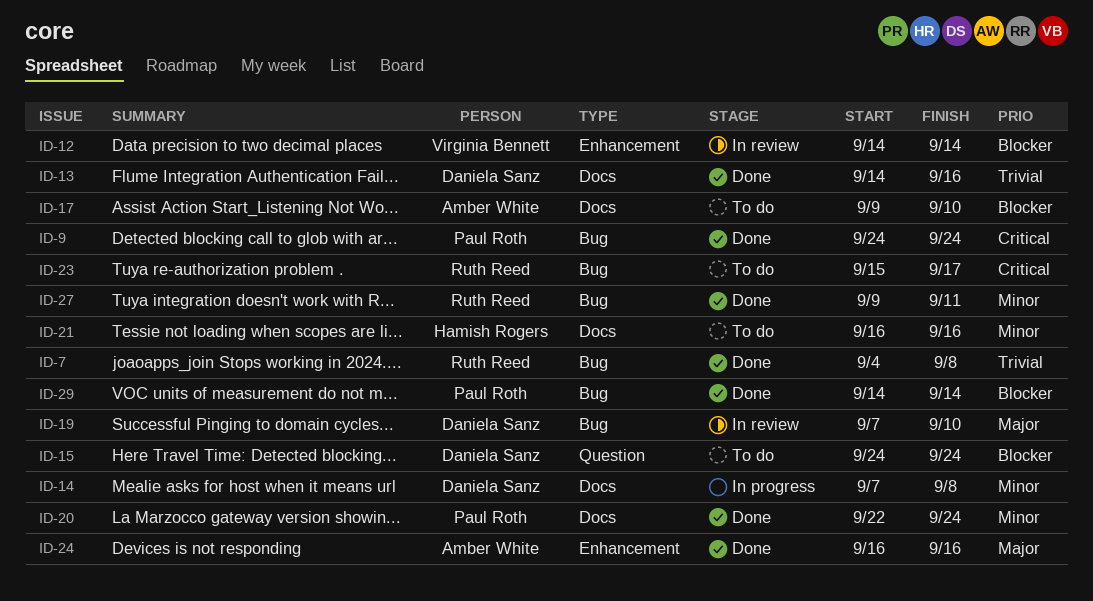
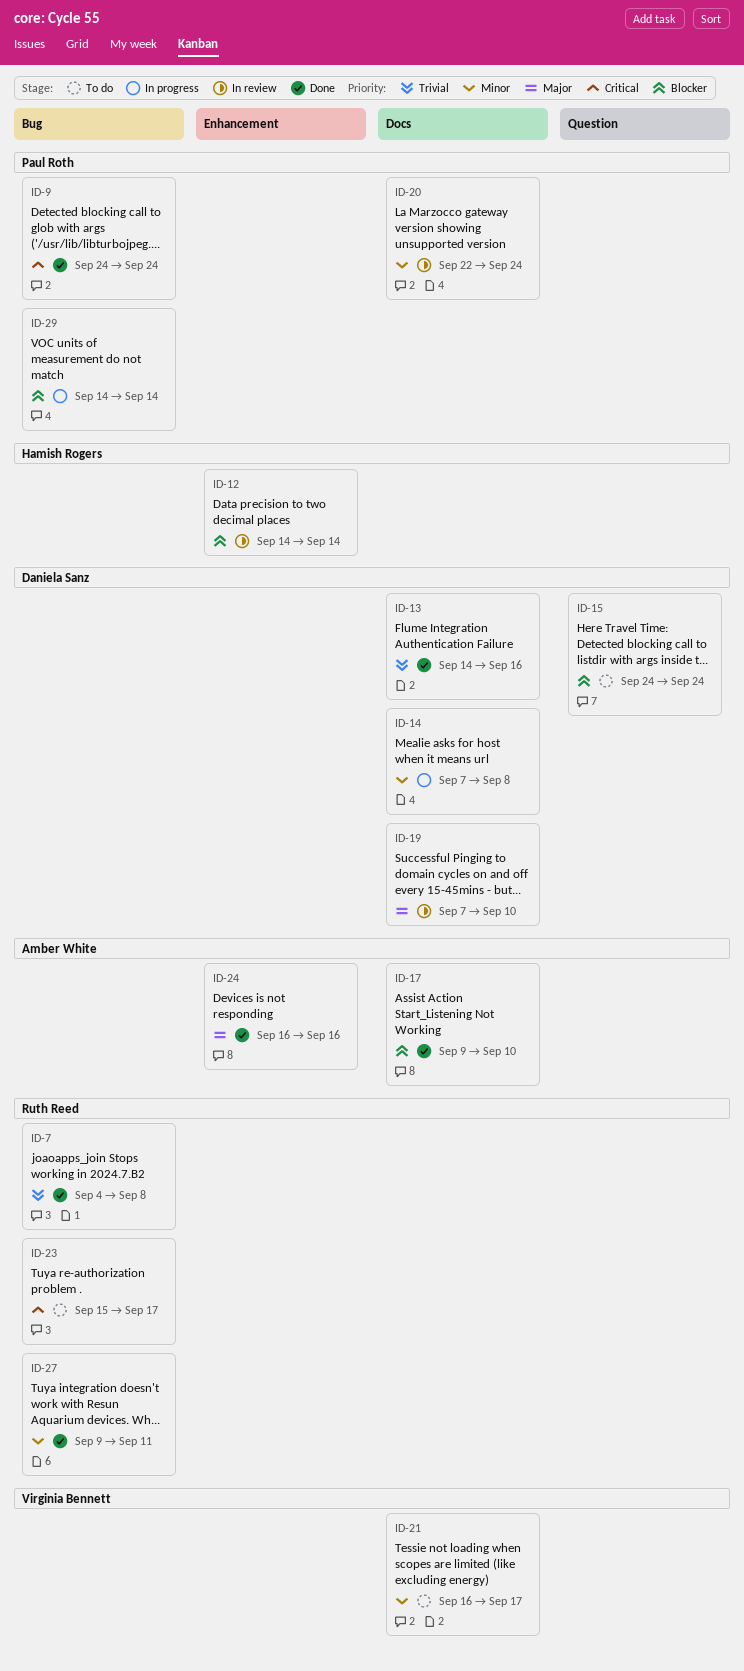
ID-12, owner: Virginia Bennett -> Hamish Rogers
ID-17, status: To do -> Done
ID-19, label: Bug -> Docs
ID-20, status: Done -> In review
ID-21, owner: Hamish Rogers -> Virginia Bennett
ID-21, due: Sep 16 -> Sep 17
ID-29, status: Done -> In progress

